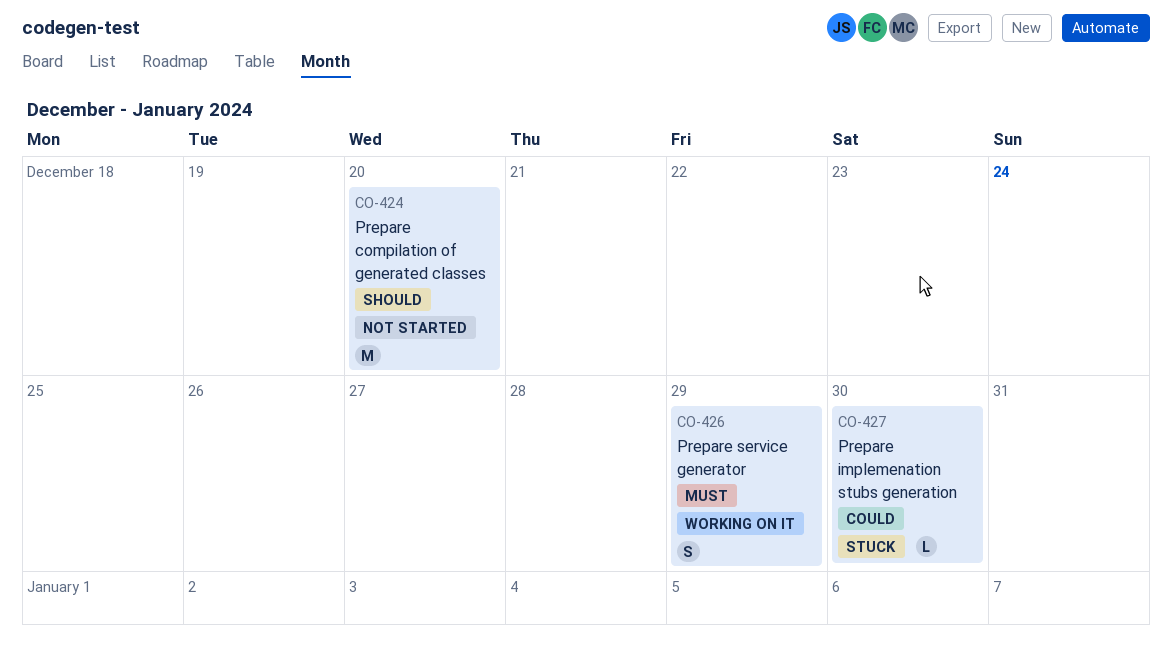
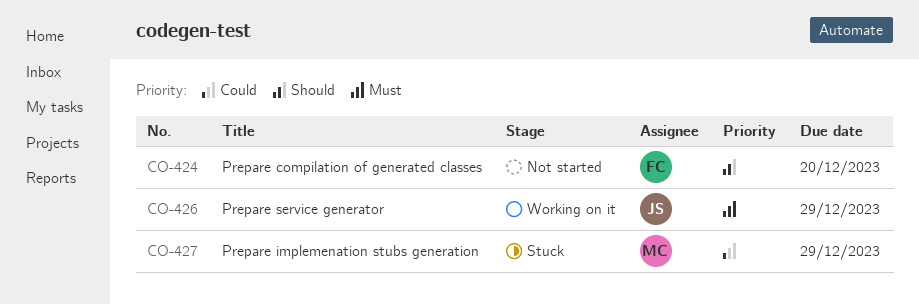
CO-427, due: Dec 30 -> Dec 29

